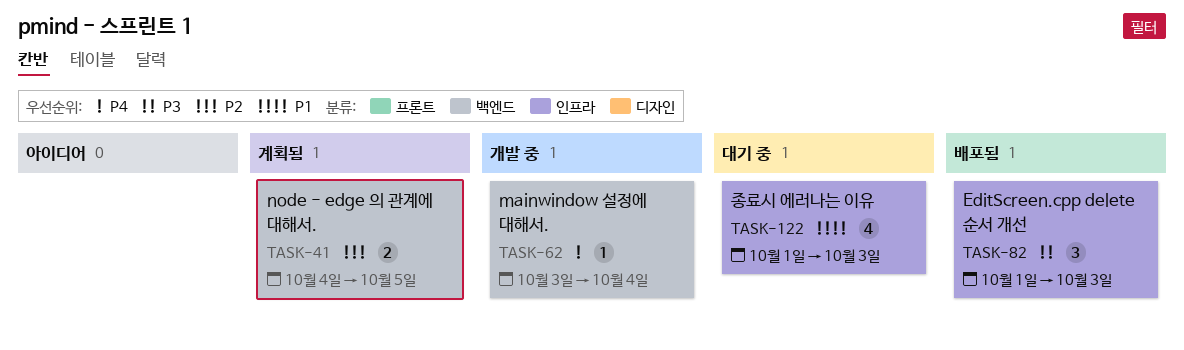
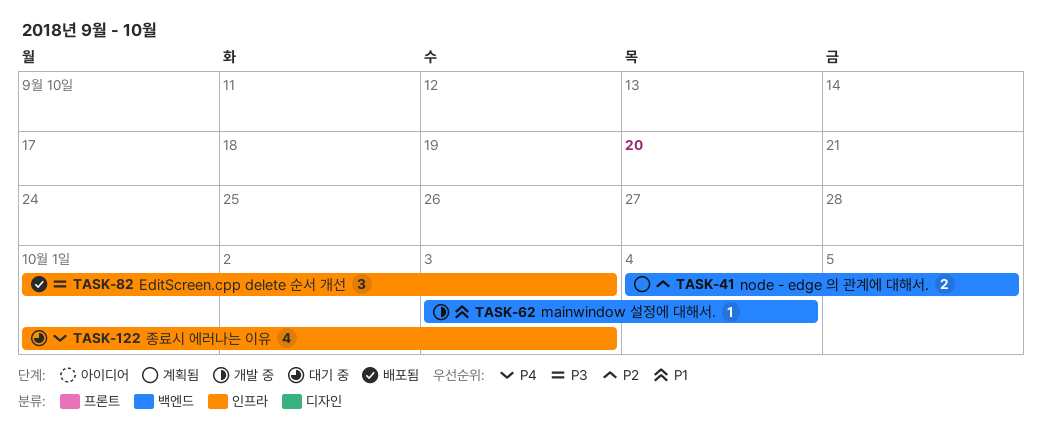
TASK-62, priority: P4 -> P1
TASK-122, priority: P1 -> P4

